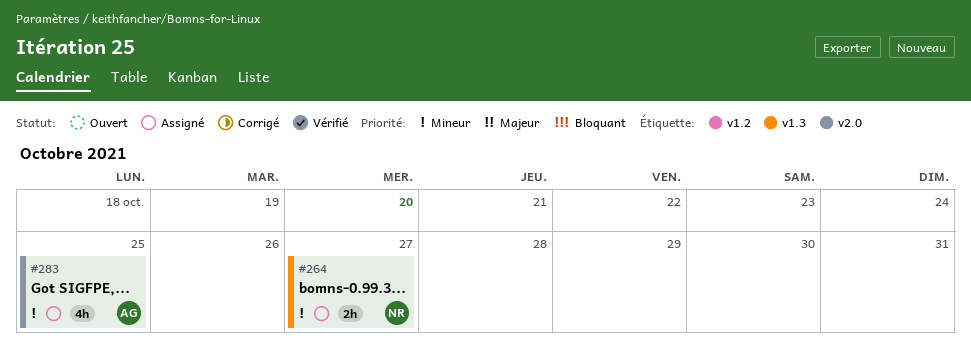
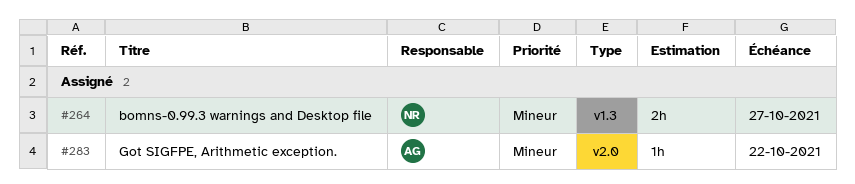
#283, estimate: 4h -> 1h
#283, due: Oct 25 -> Oct 22

